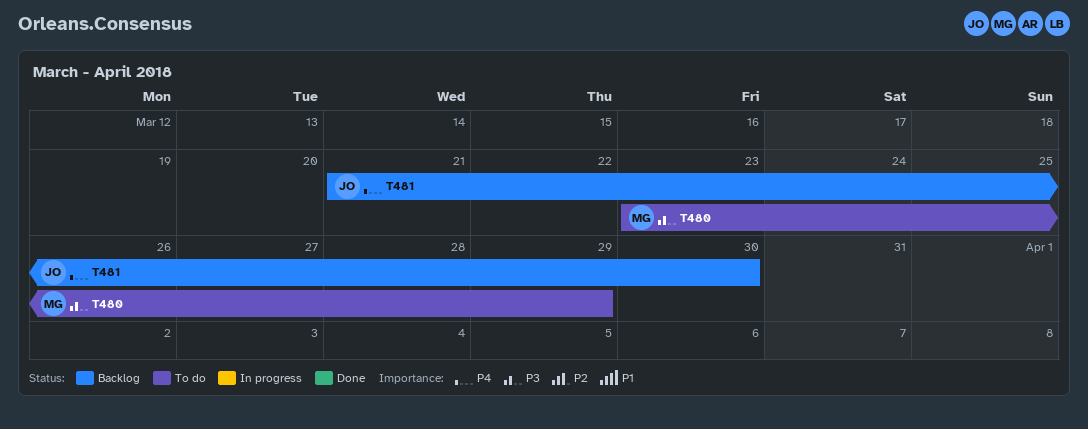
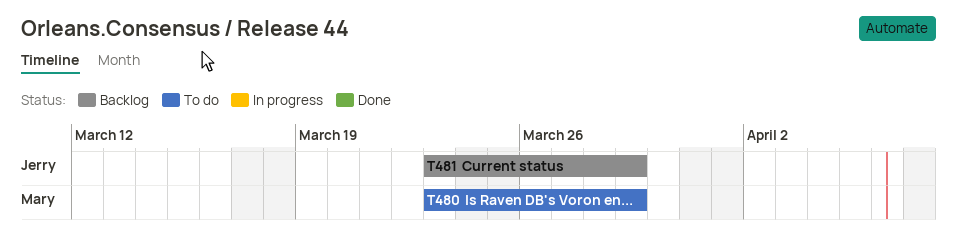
T481, start: Mar 21 -> Mar 23
T481, due: Mar 30 -> Mar 29

